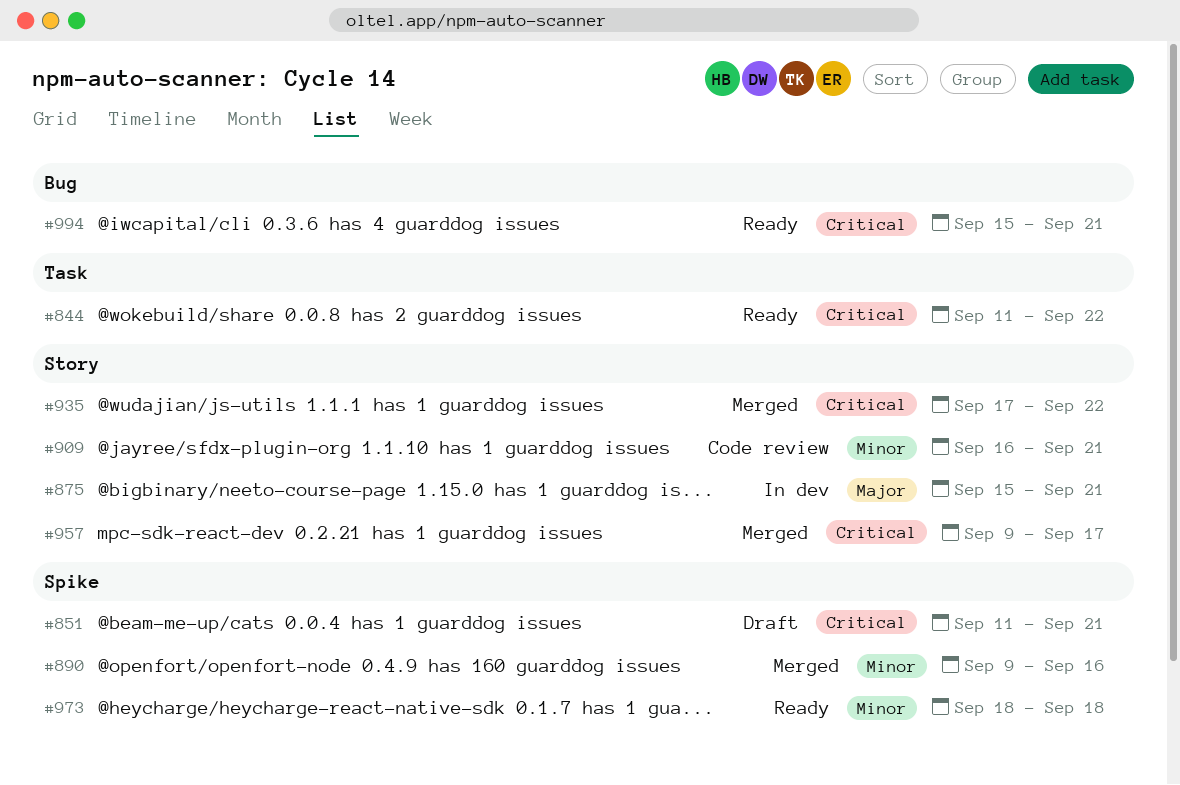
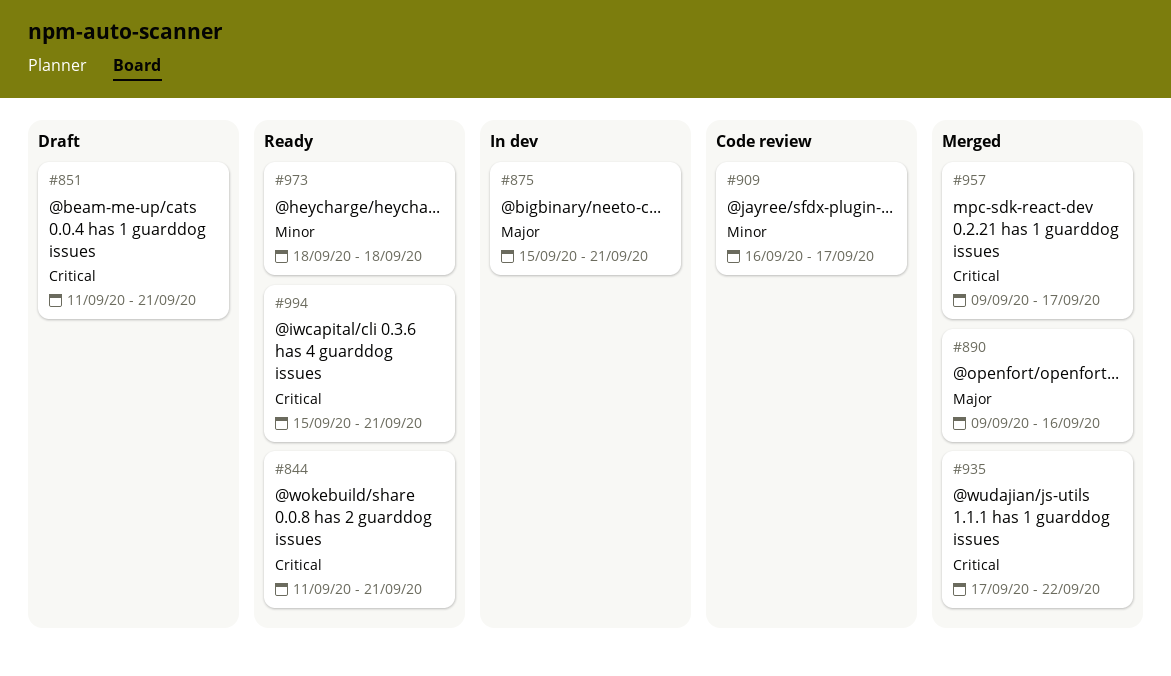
#844, due: Sep 22 -> Sep 21
#890, priority: Minor -> Major
#909, due: Sep 21 -> Sep 17

